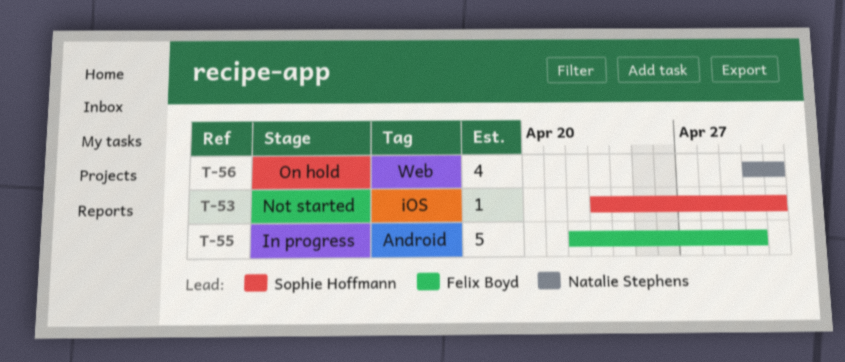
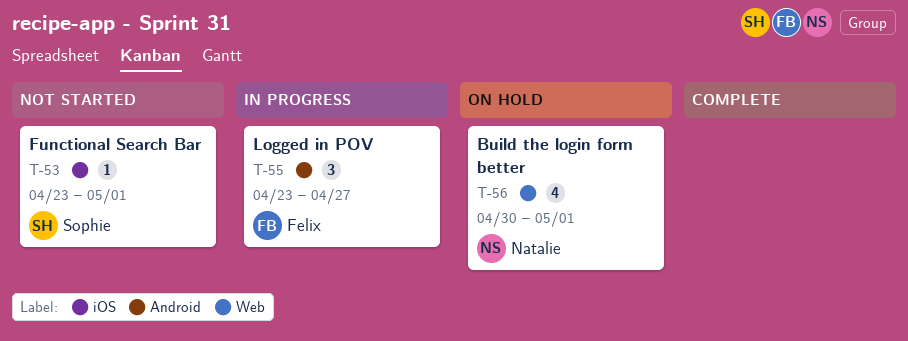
T-55, estimate: 5 -> 3
T-55, start: Apr 22 -> Apr 23
T-55, due: Apr 30 -> Apr 27

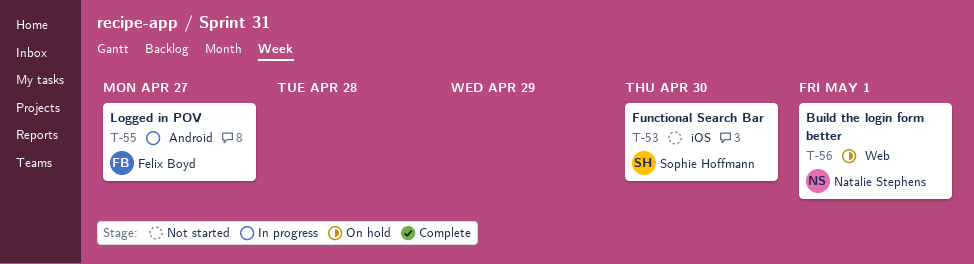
T-53, due: May 1 -> Apr 30

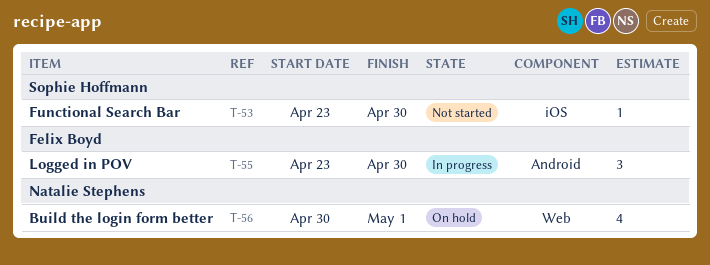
T-55, due: Apr 27 -> Apr 30

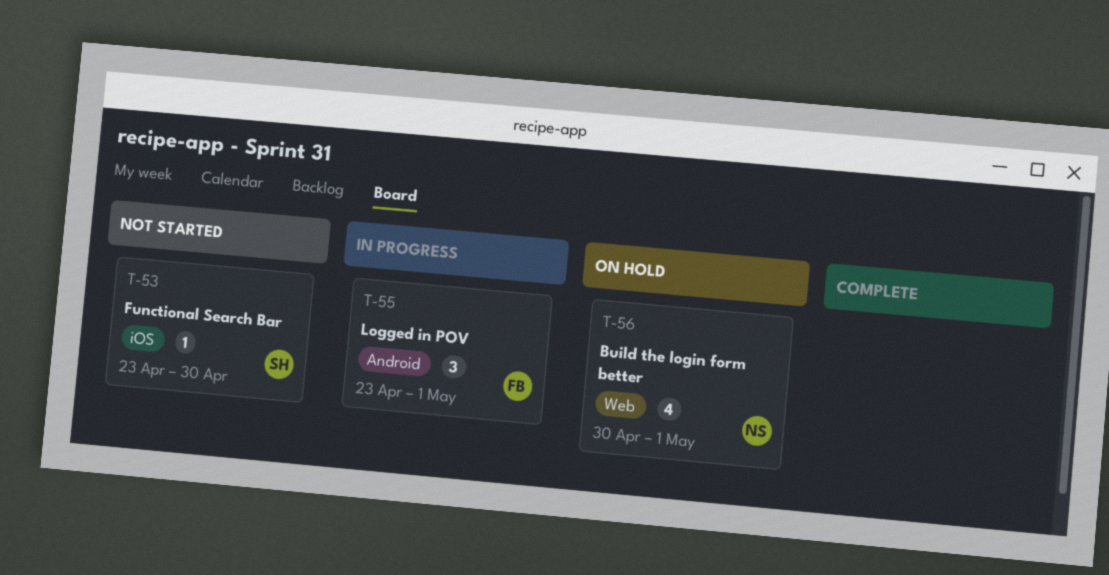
T-55, due: Apr 30 -> May 1

